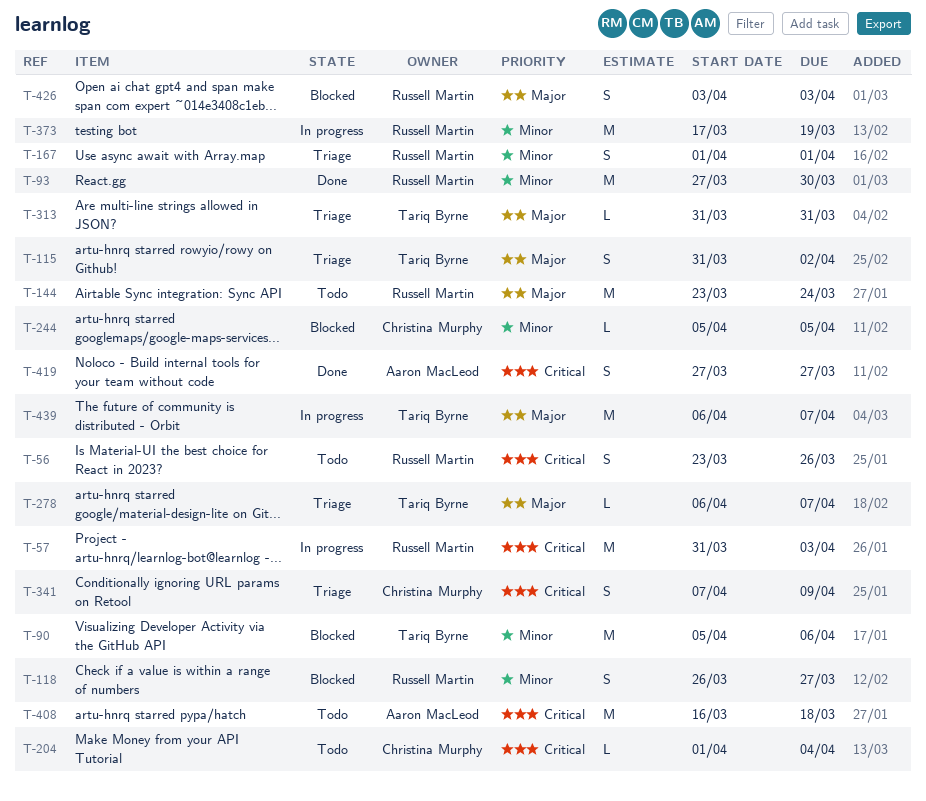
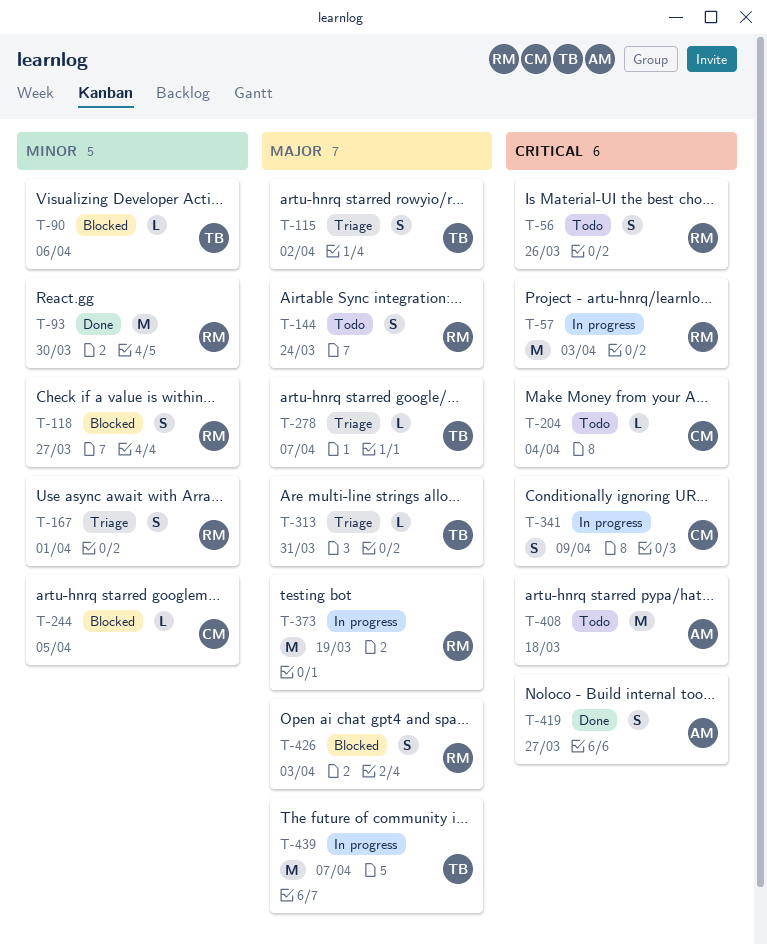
T-90, estimate: M -> L
T-144, estimate: M -> S
T-341, status: Triage -> In progress
T-373, priority: Minor -> Major

